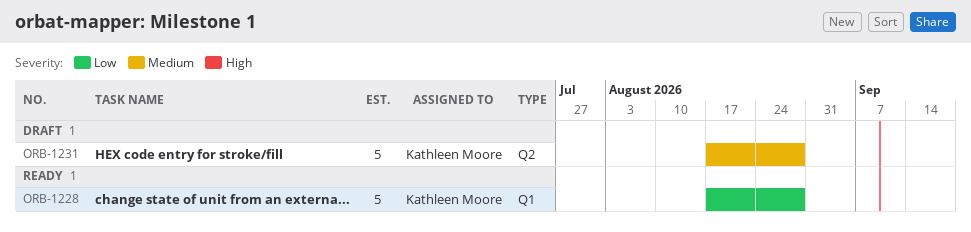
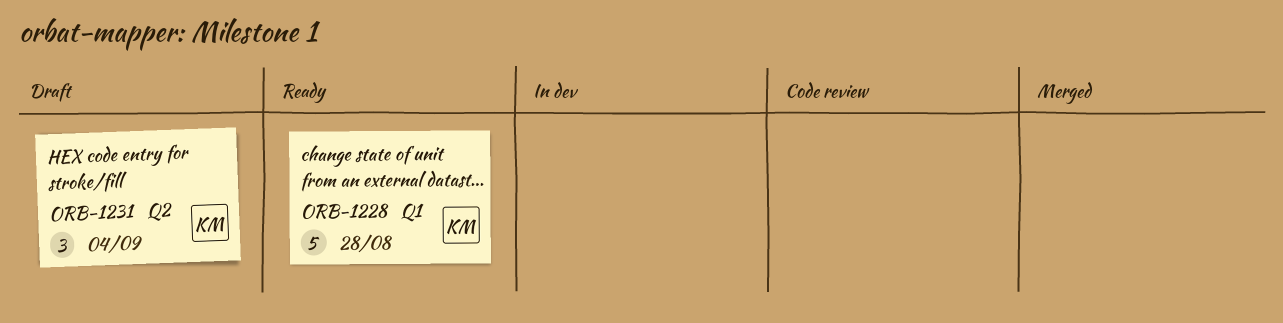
ORB-1231, estimate: 5 -> 3
ORB-1231, due: Aug 28 -> Sep 4

